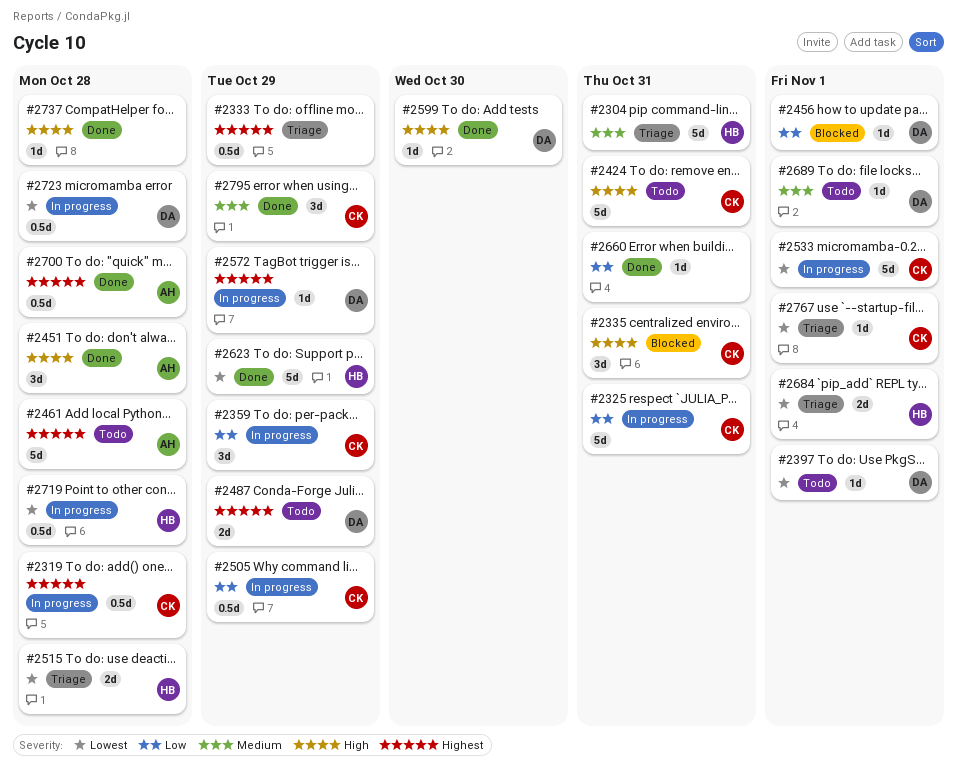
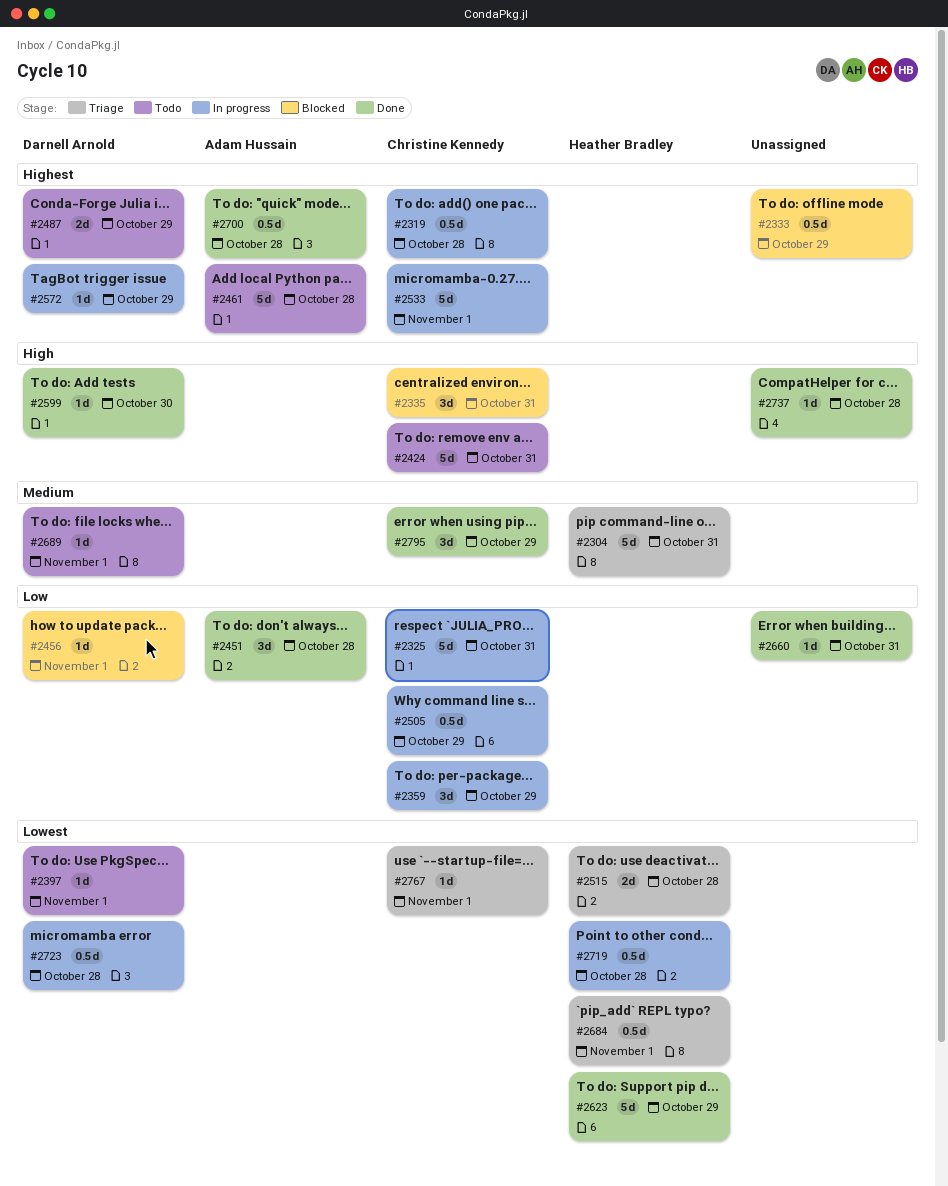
#2333, status: Triage -> Blocked
#2451, priority: High -> Low
#2533, priority: Lowest -> Highest
#2684, estimate: 2d -> 0.5d

